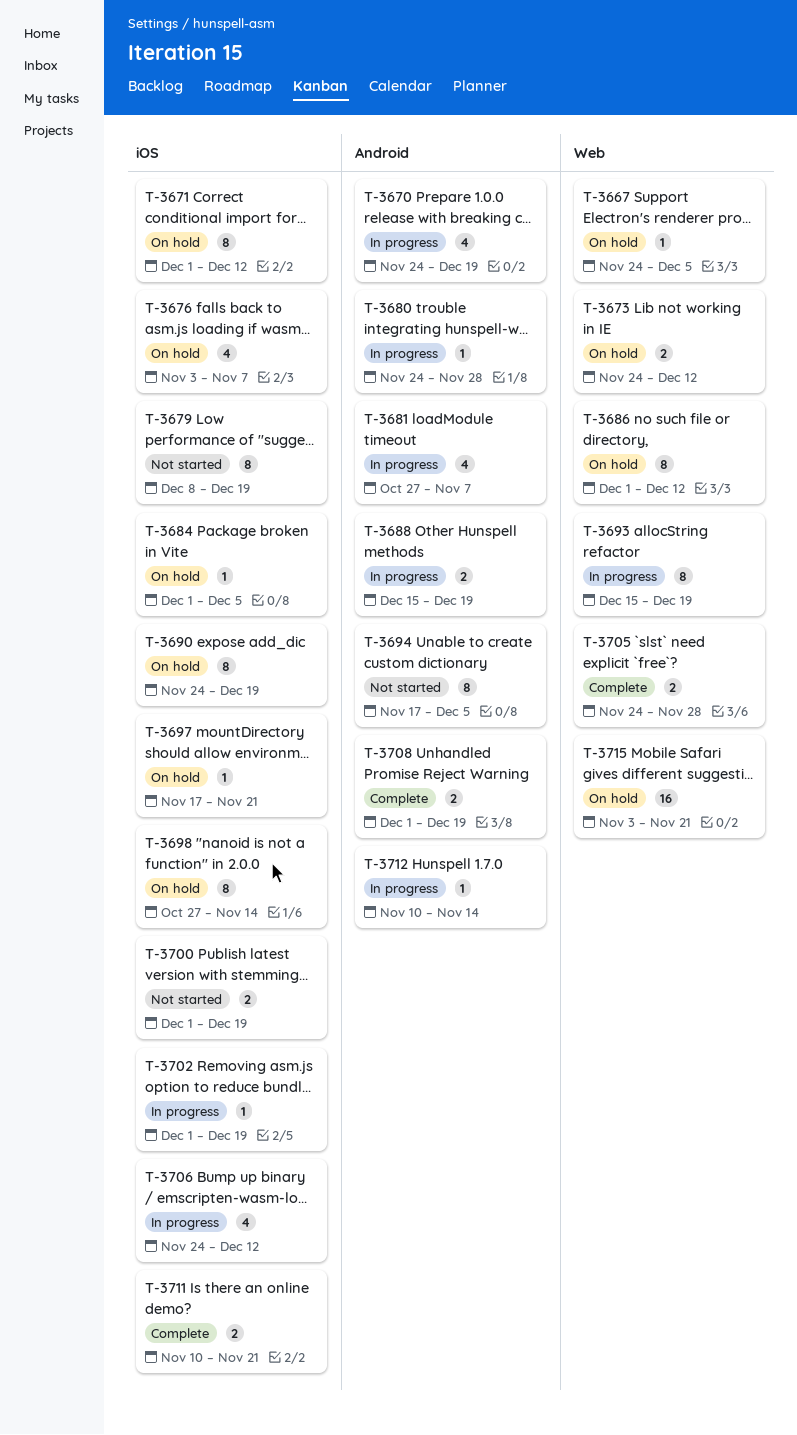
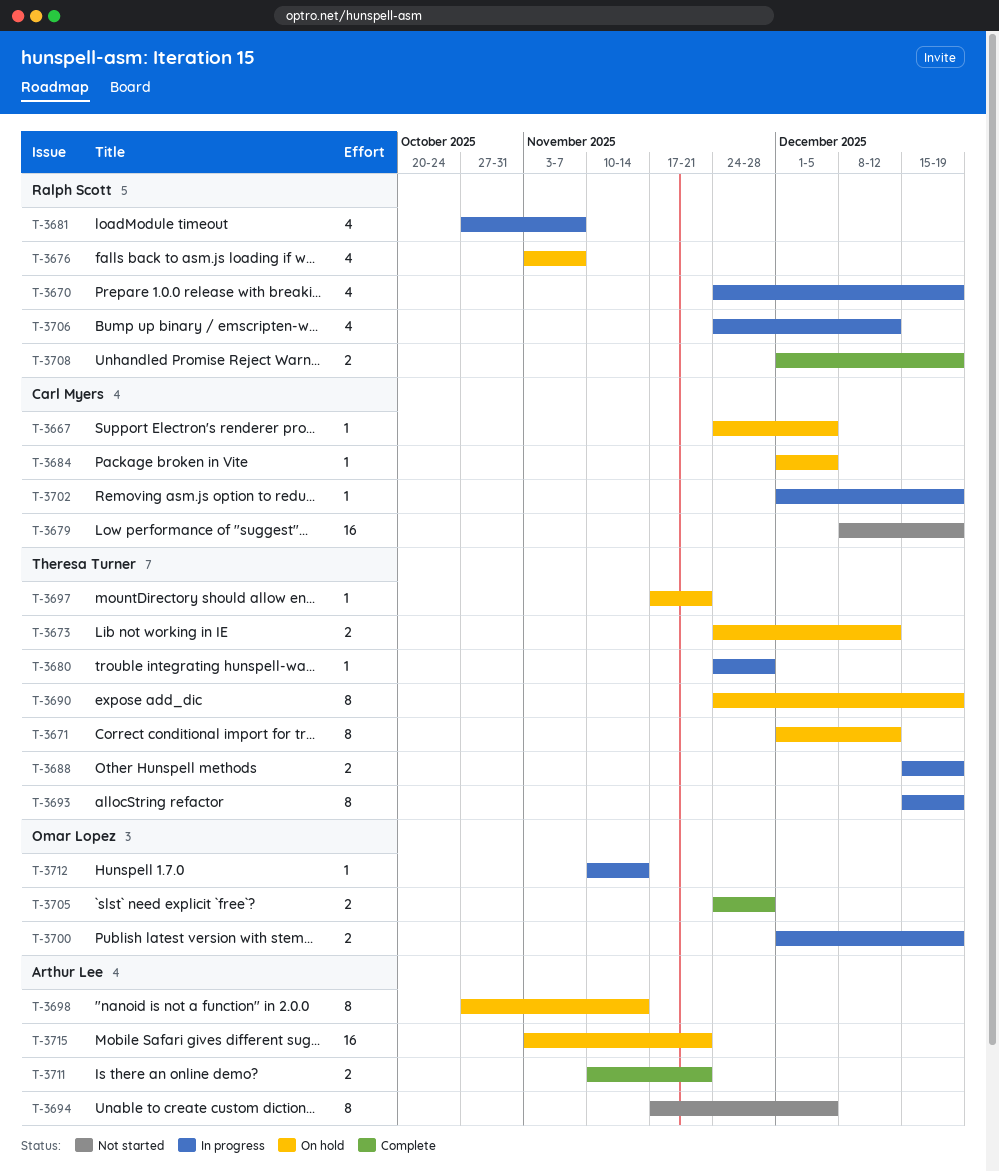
T-3679, estimate: 8 -> 16
T-3686: present -> none
T-3700, status: Not started -> In progress

